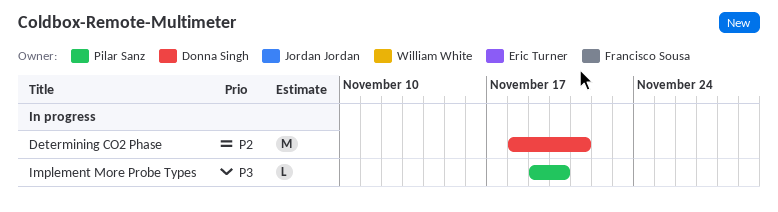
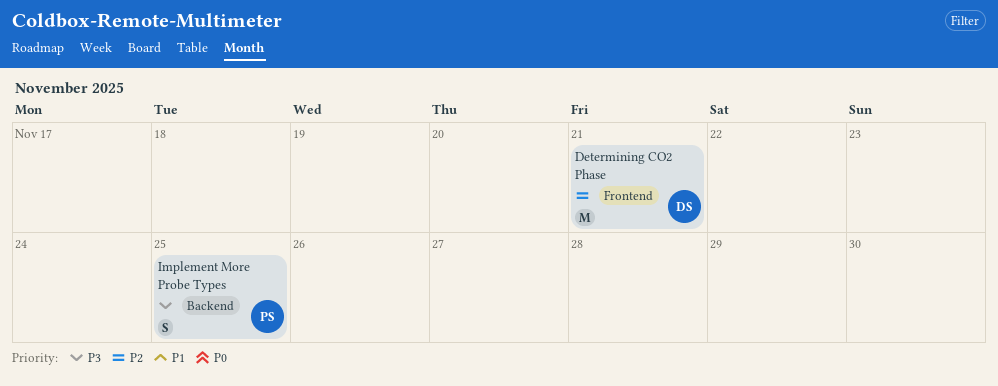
Implement More Probe Types, estimate: L -> S
Implement More Probe Types, due: Nov 20 -> Nov 25

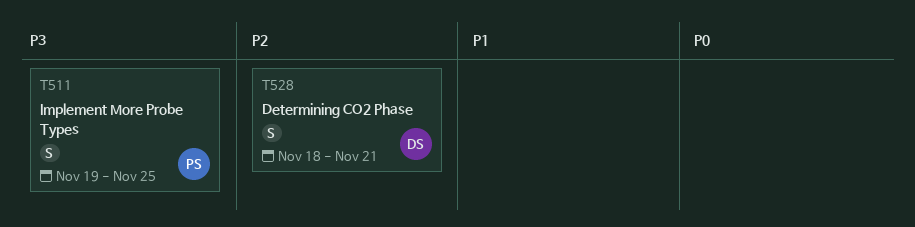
Determining CO2 Phase, estimate: M -> S

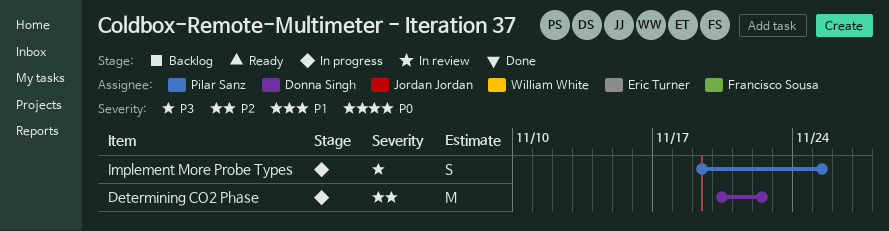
Determining CO2 Phase, estimate: S -> M
Determining CO2 Phase, start: Nov 18 -> Nov 20
Determining CO2 Phase, due: Nov 21 -> Nov 22

